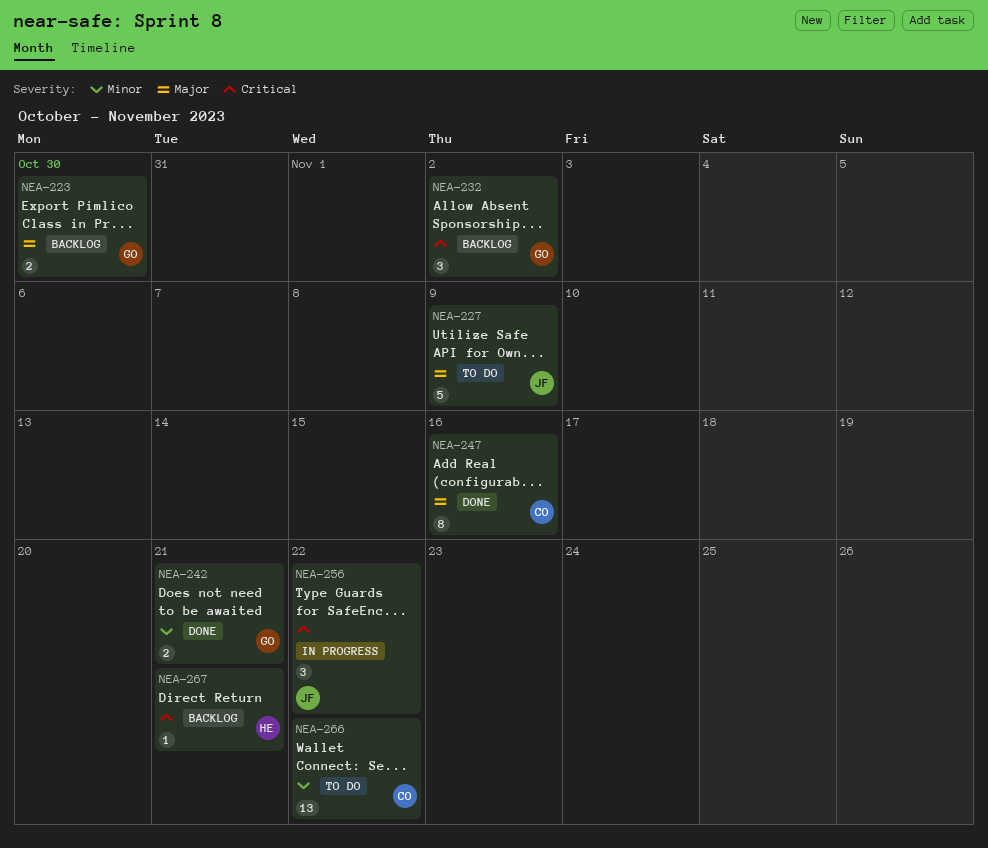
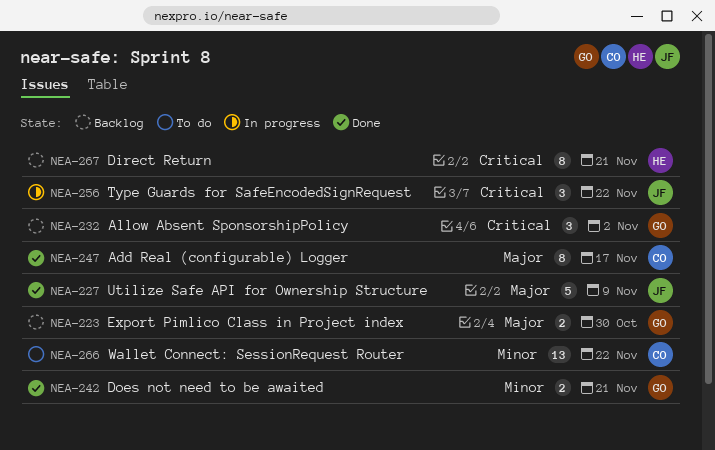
NEA-227, status: To do -> Done
NEA-247, due: Nov 16 -> Nov 17
NEA-267, estimate: 1 -> 8

